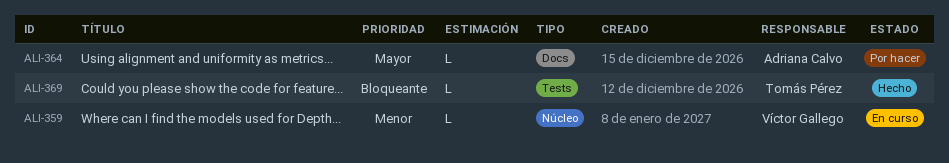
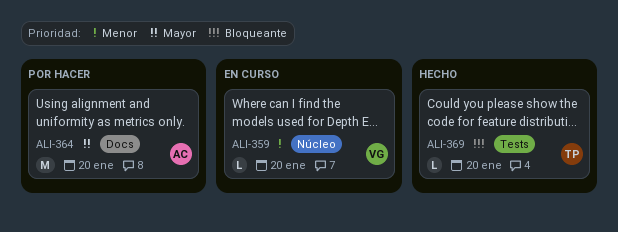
ALI-364, estimate: L -> M

